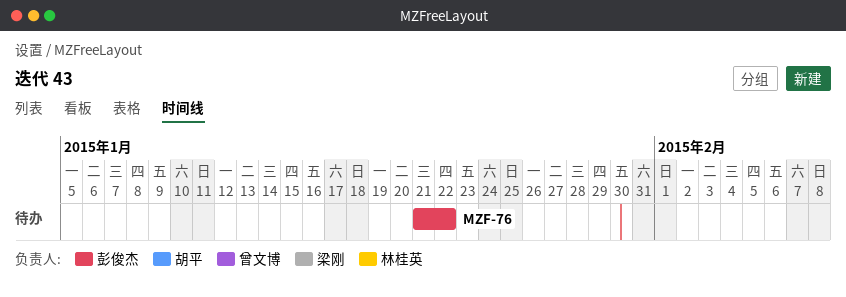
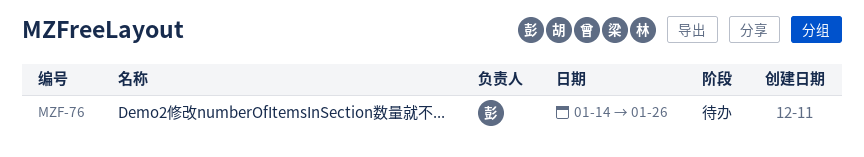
MZF-76, start: Jan 21 -> Jan 14
MZF-76, due: Jan 22 -> Jan 26

